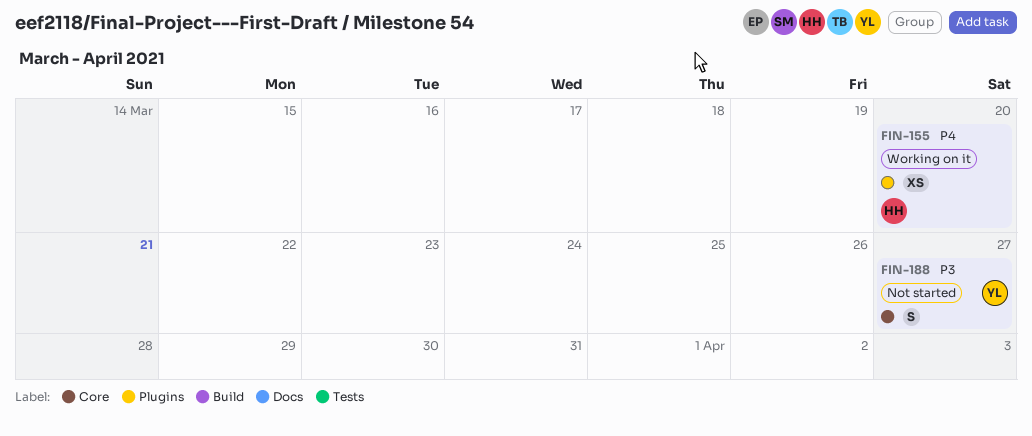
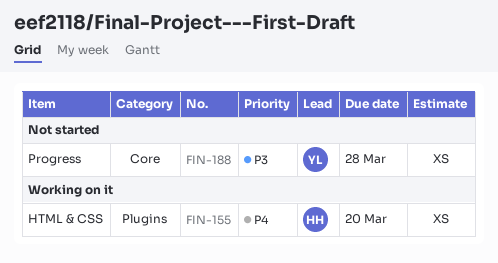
FIN-188, estimate: S -> XS
FIN-188, due: Mar 27 -> Mar 28

